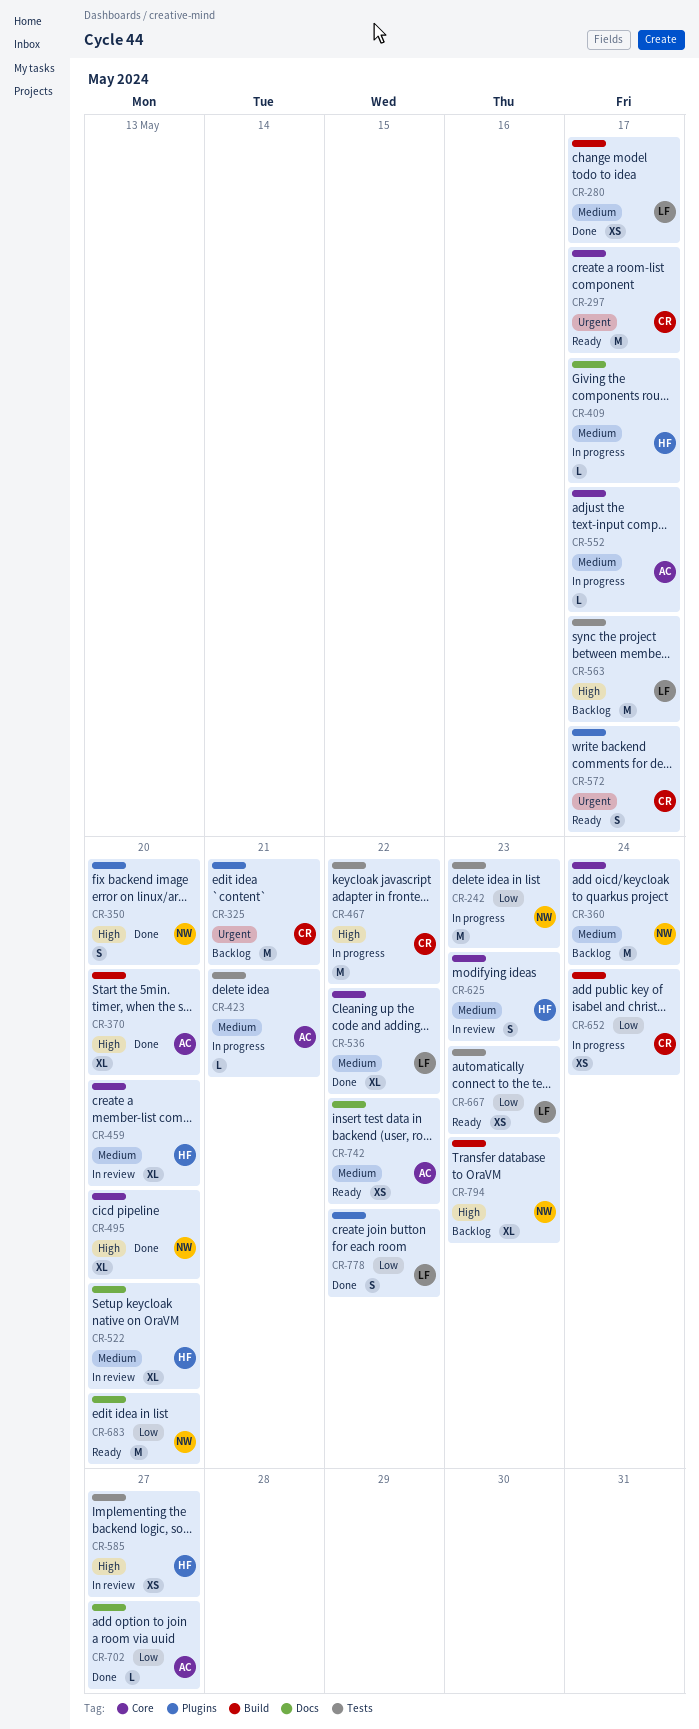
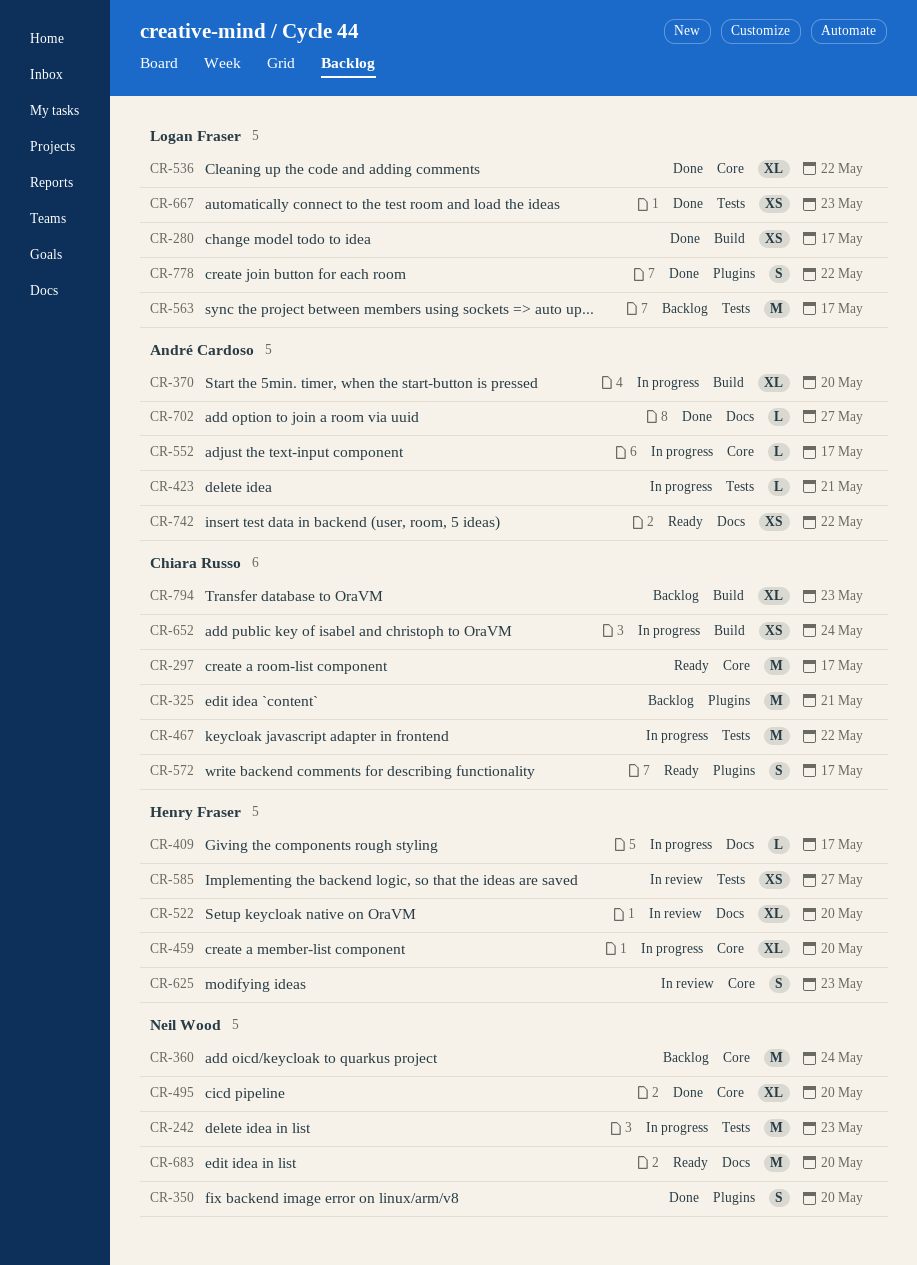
CR-370, status: Done -> In progress
CR-459, status: In review -> In progress
CR-667, status: Ready -> Done
CR-794, owner: Neil Wood -> Chiara Russo

